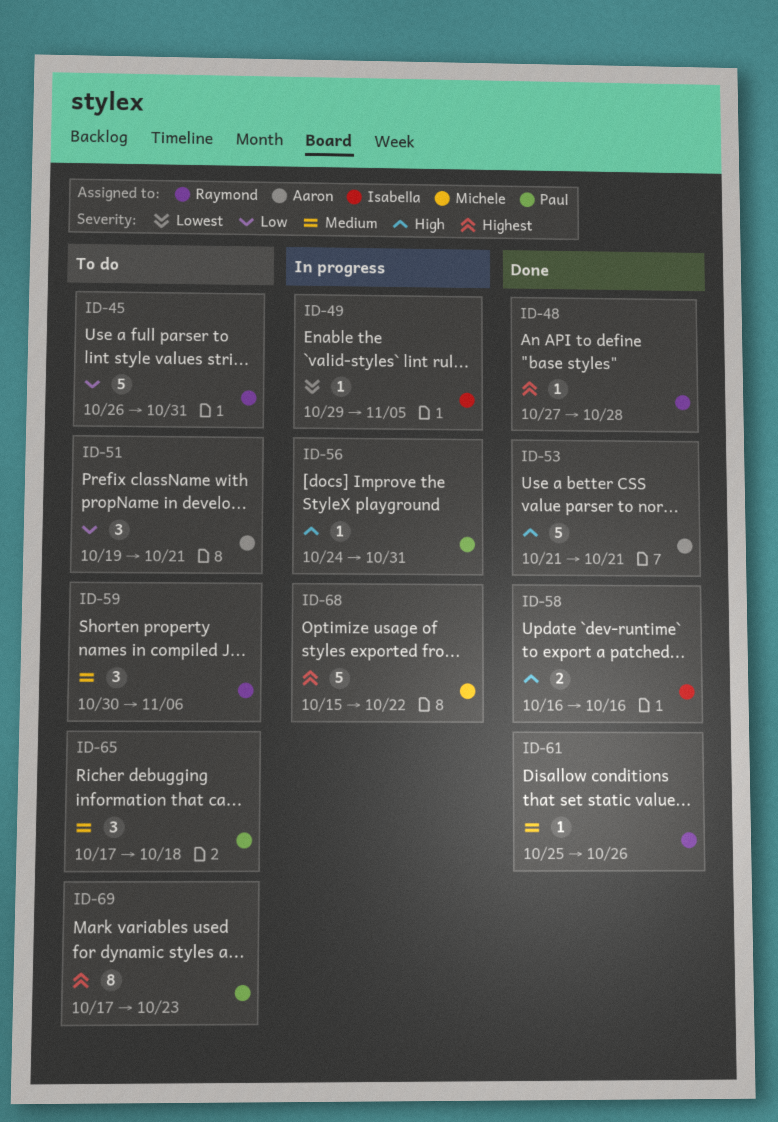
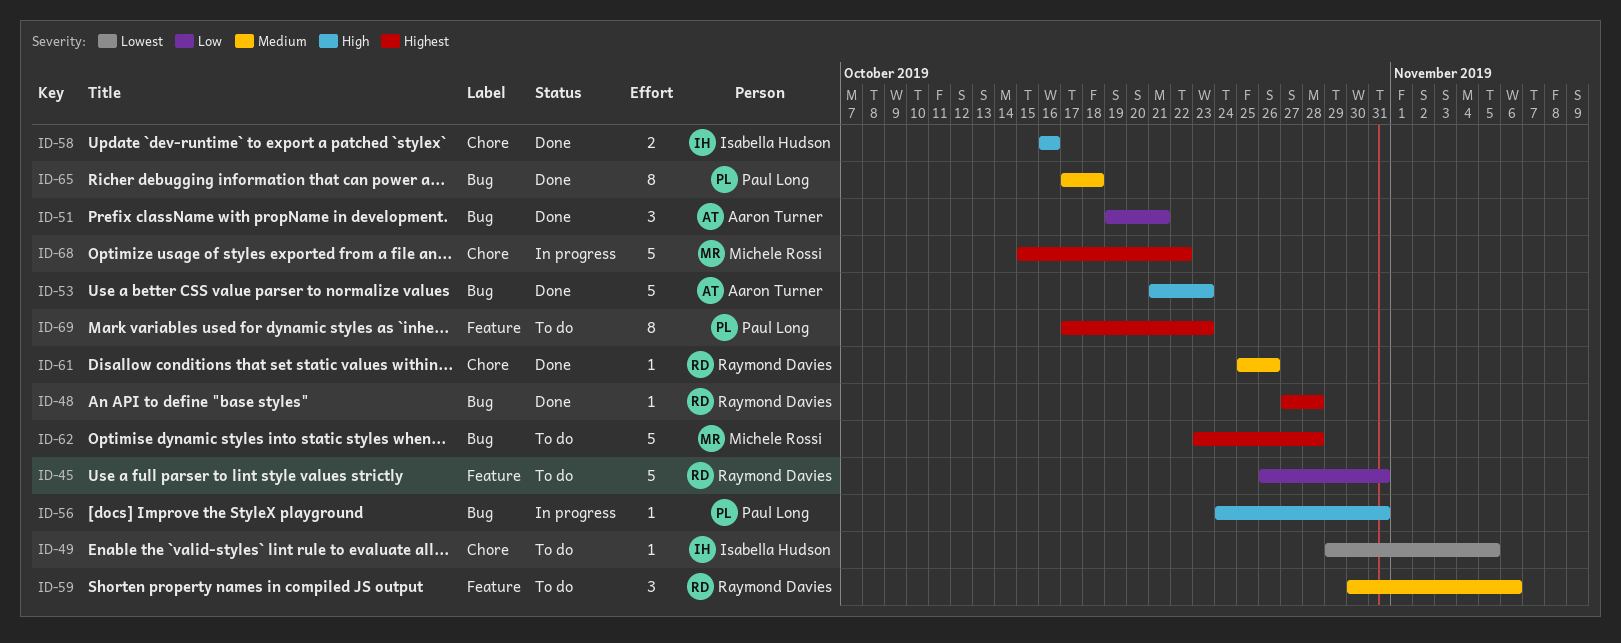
ID-49, status: In progress -> To do
ID-51, status: To do -> Done
ID-53, due: Oct 21 -> Oct 23
ID-62: none -> present
ID-65, status: To do -> Done
ID-65, estimate: 3 -> 8

